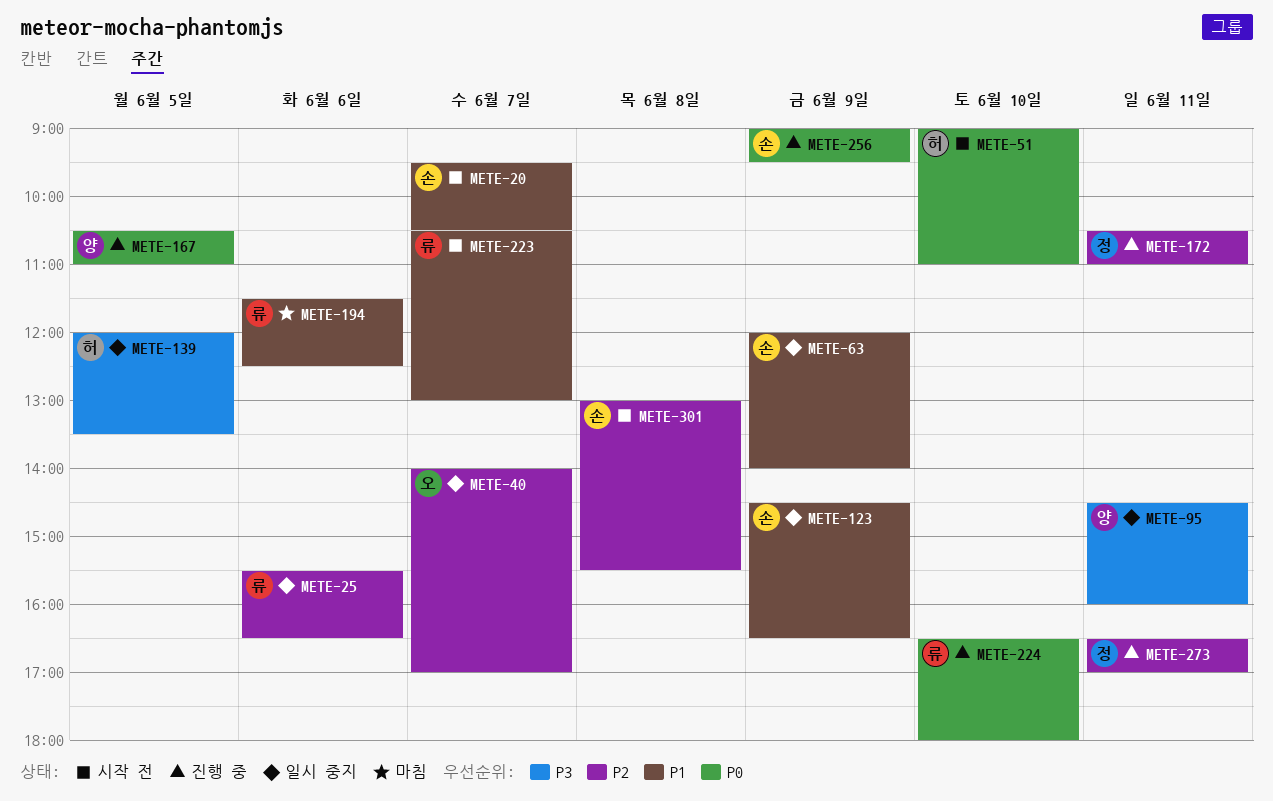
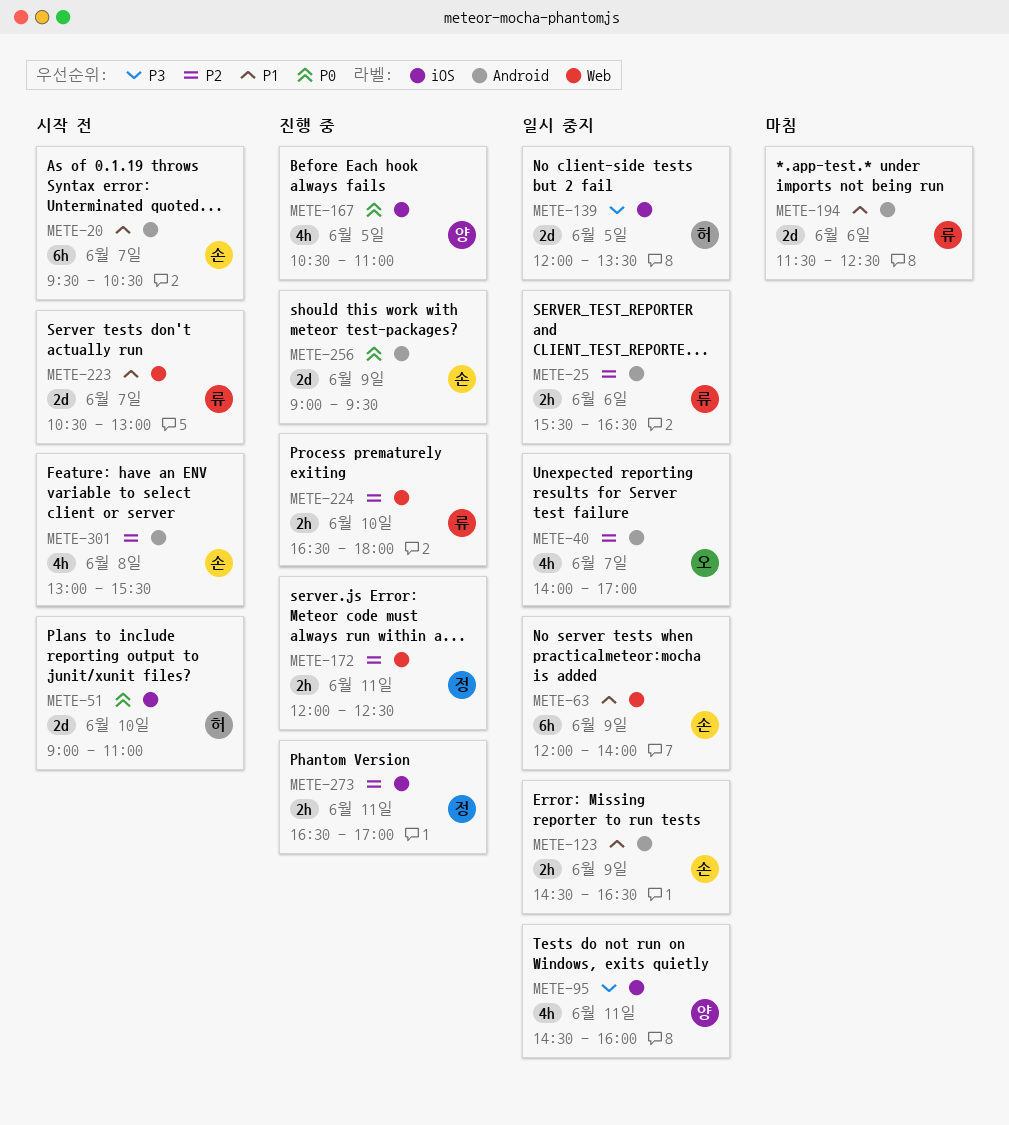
METE-172, begins: 10:30 -> 12:00
METE-172, ends: 11:00 -> 12:30
METE-224, priority: P0 -> P2

